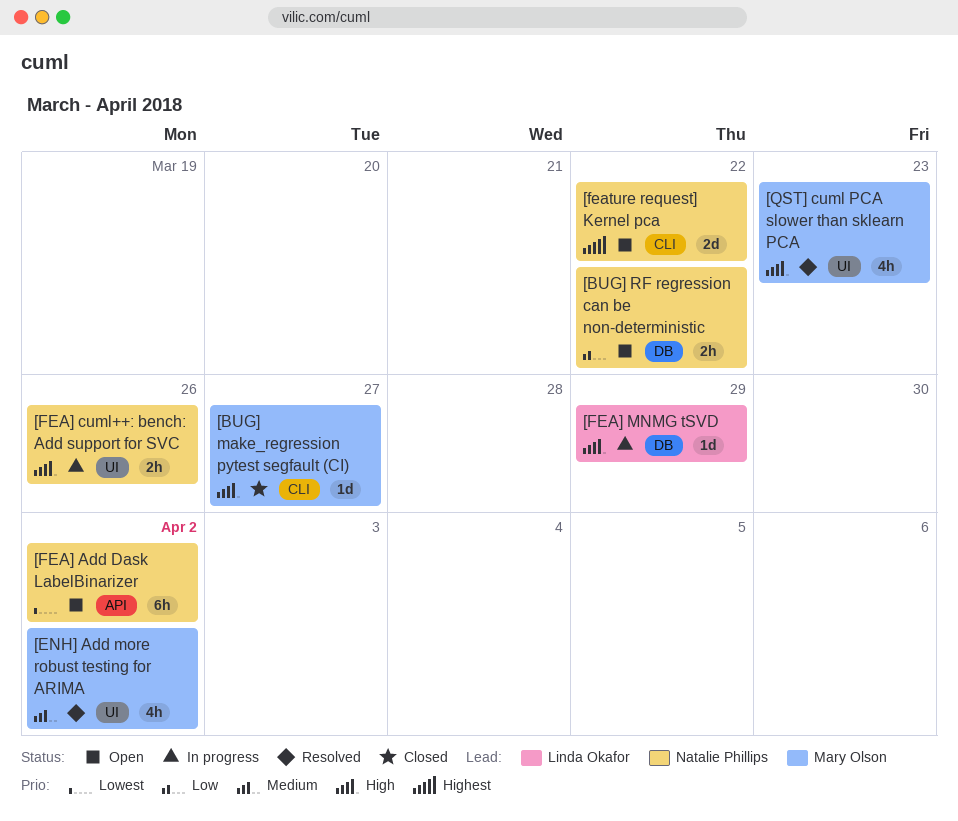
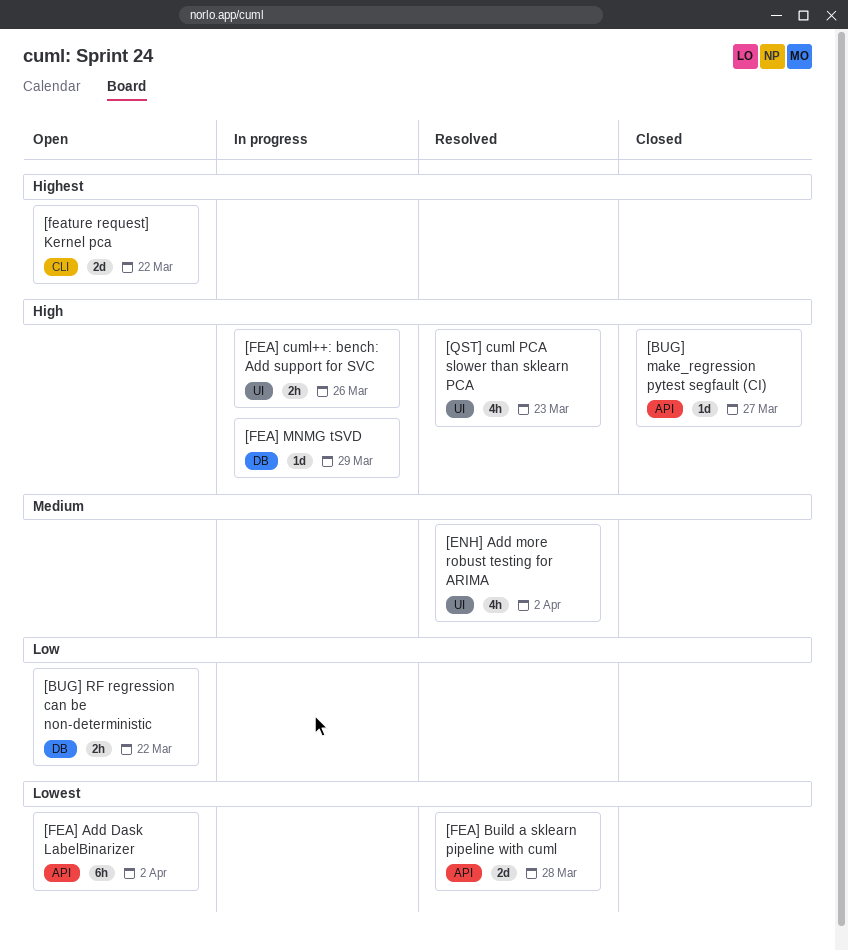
[BUG] make_regression pytest segfault (CI), label: CLI -> API
[FEA] Build a sklearn pipeline with cuml: none -> present

